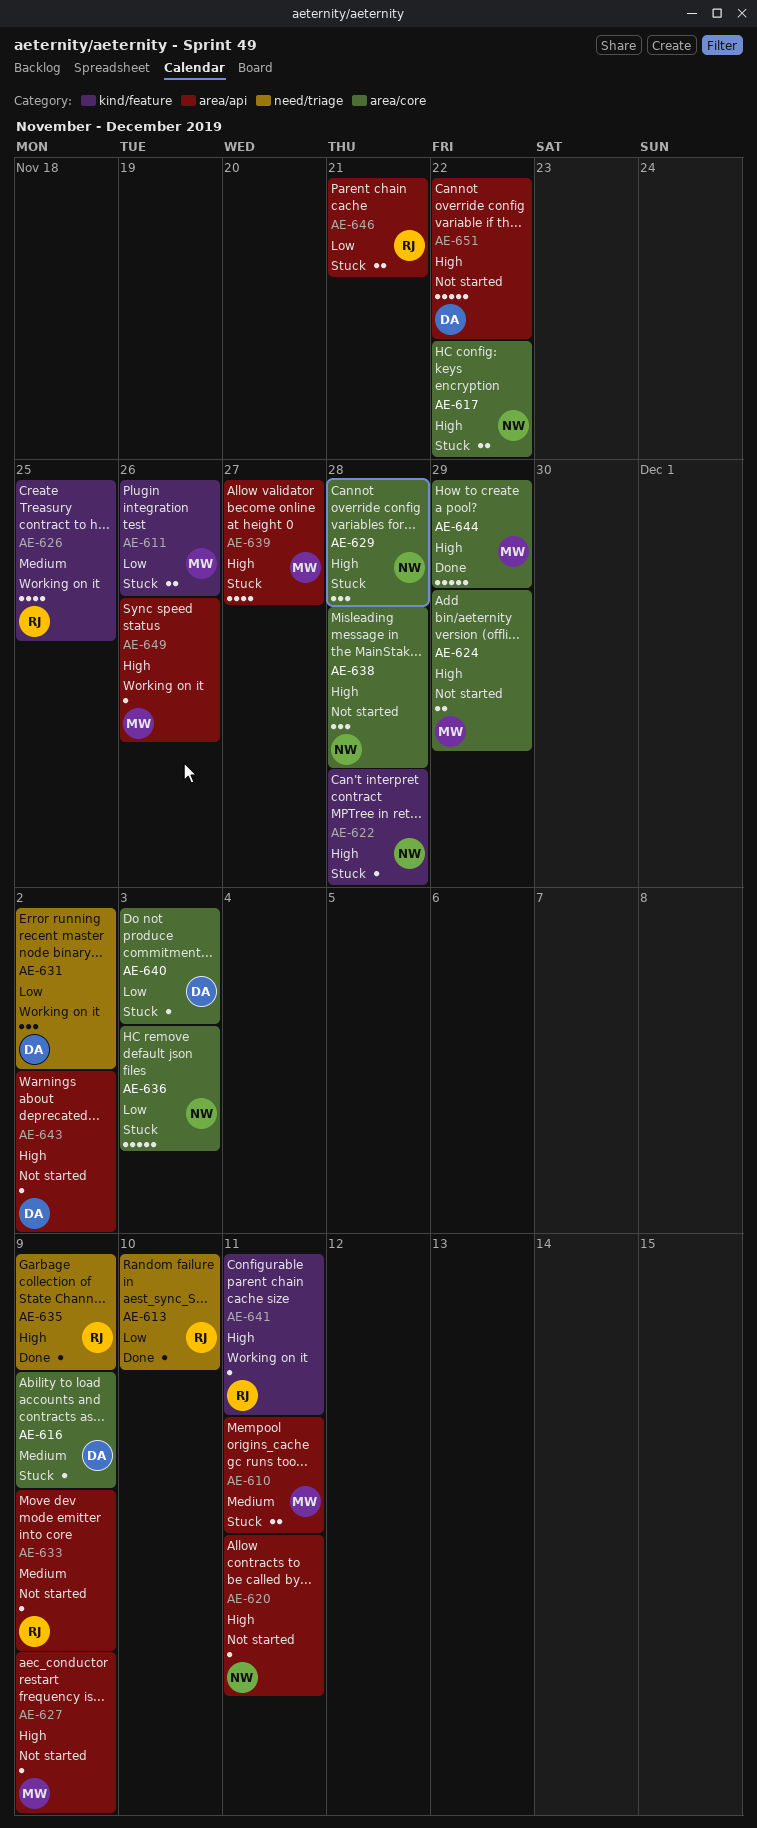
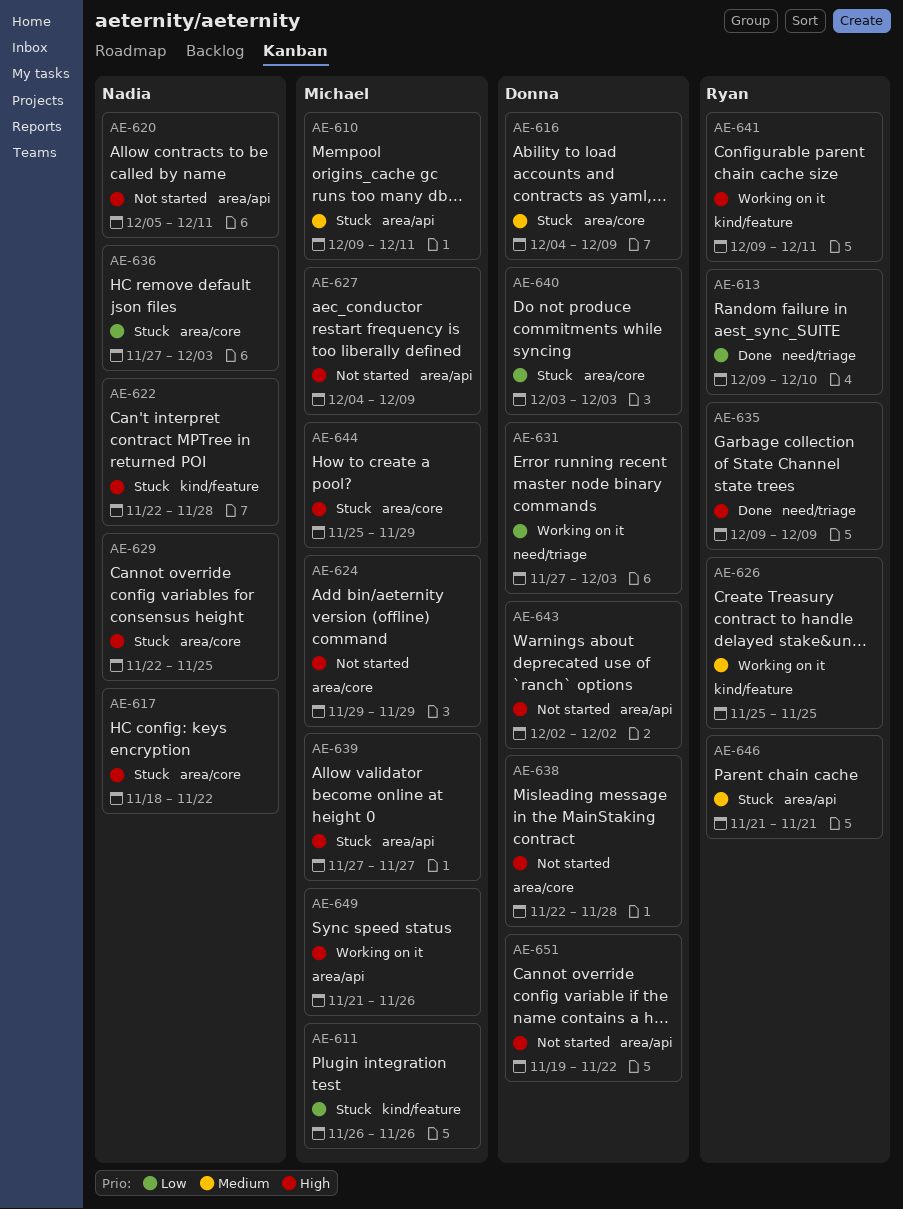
AE-629, due: Nov 28 -> Nov 25
AE-631, due: Dec 2 -> Dec 3
AE-633: present -> none
AE-638, owner: Nadia -> Donna
AE-644, status: Done -> Stuck
AE-646, priority: Low -> Medium

